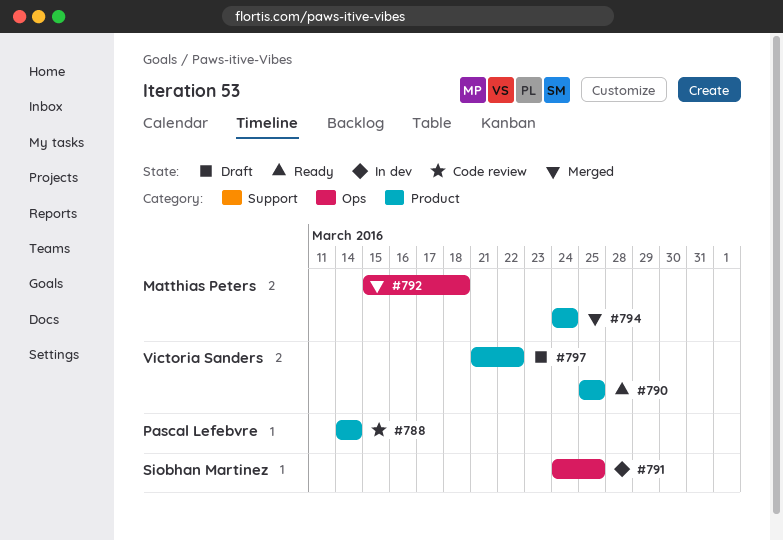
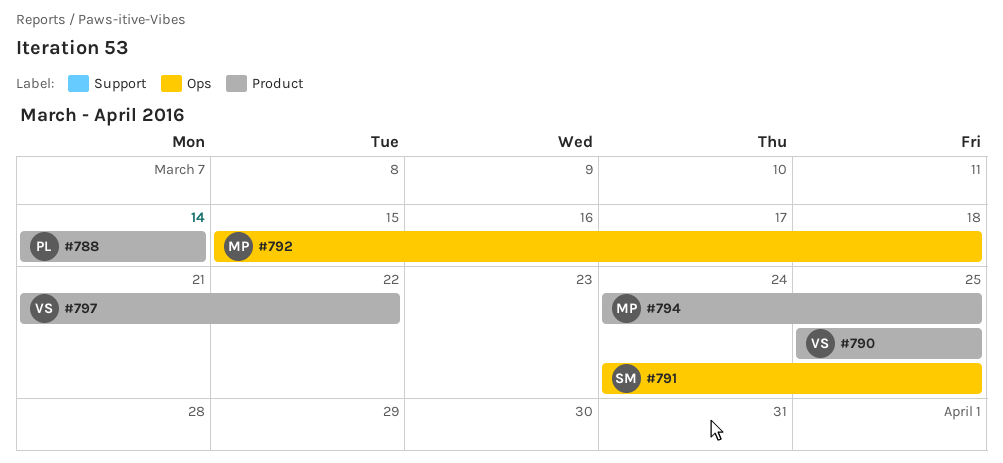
#794, due: Mar 24 -> Mar 25

